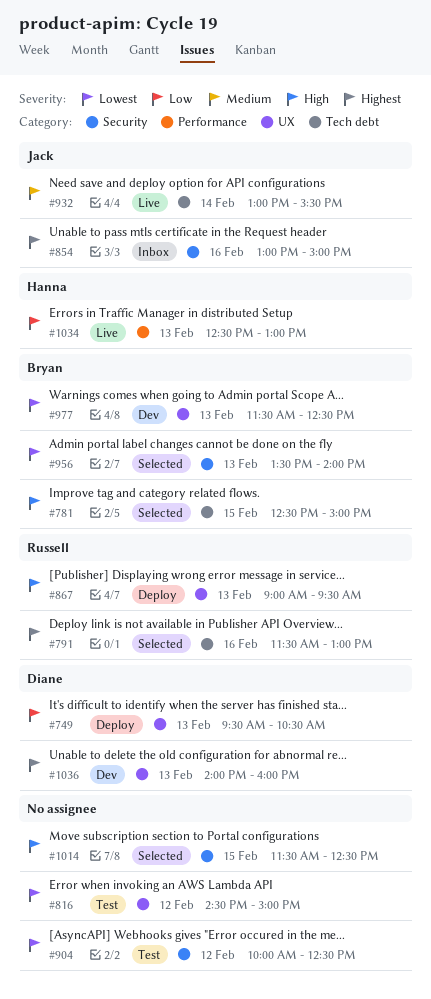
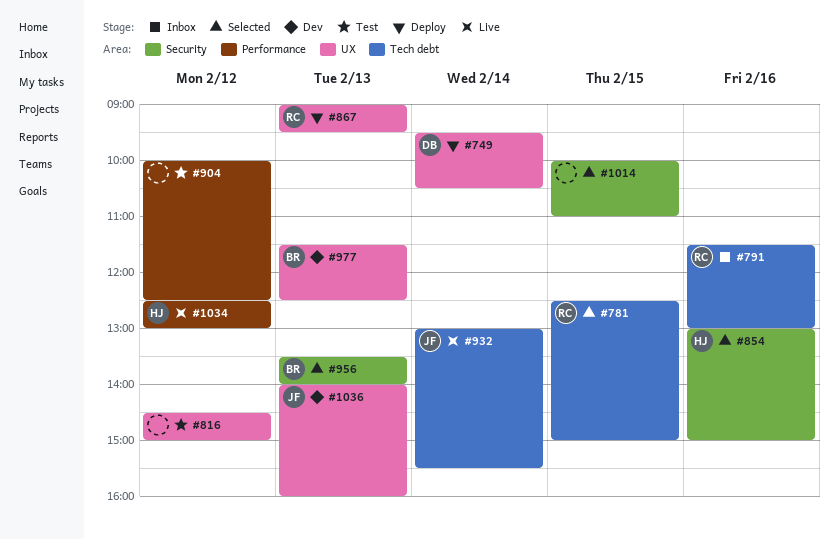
#749, day: Feb 13 -> Feb 14
#781, owner: Bryan -> Russell
#791, status: Selected -> Inbox
#854, status: Inbox -> Selected
#854, owner: Jack -> Hanna
#904, label: Security -> Performance
#1014, begins: 11:30 -> 10:00
#1014, ends: 12:30 -> 11:00
#1034, day: Feb 13 -> Feb 12
#1036, owner: Diane -> Jack

